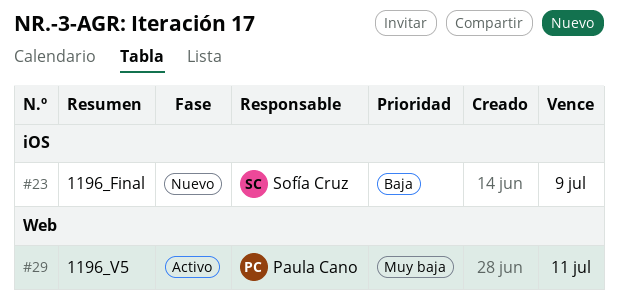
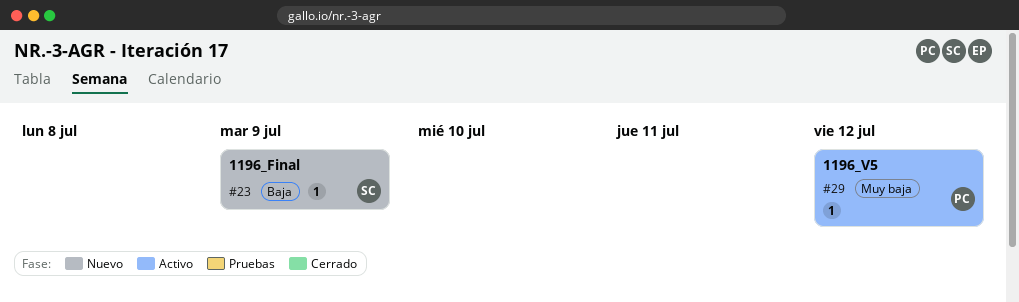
#29, due: Jul 11 -> Jul 12

